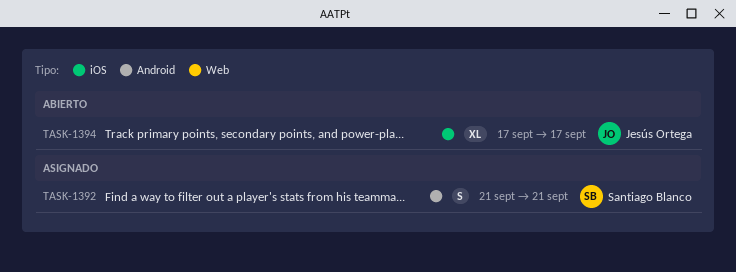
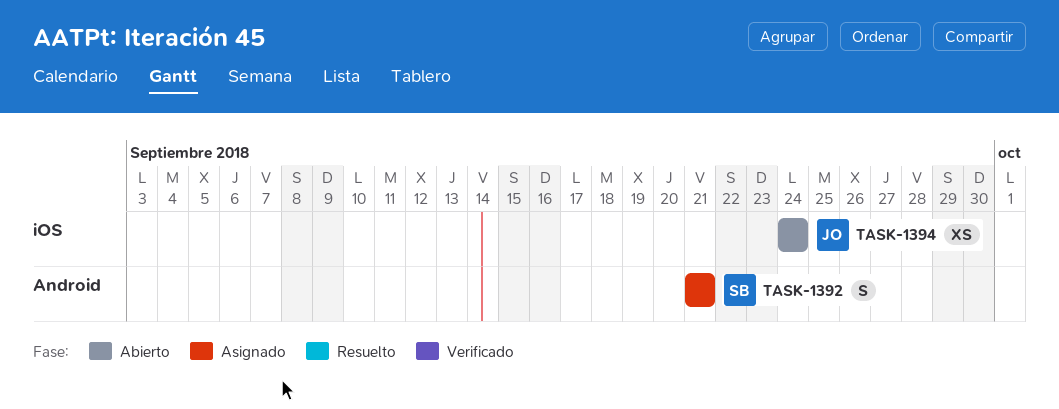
TASK-1394, estimate: XL -> XS
TASK-1394, start: Sep 17 -> Sep 24
TASK-1394, due: Sep 17 -> Sep 24

